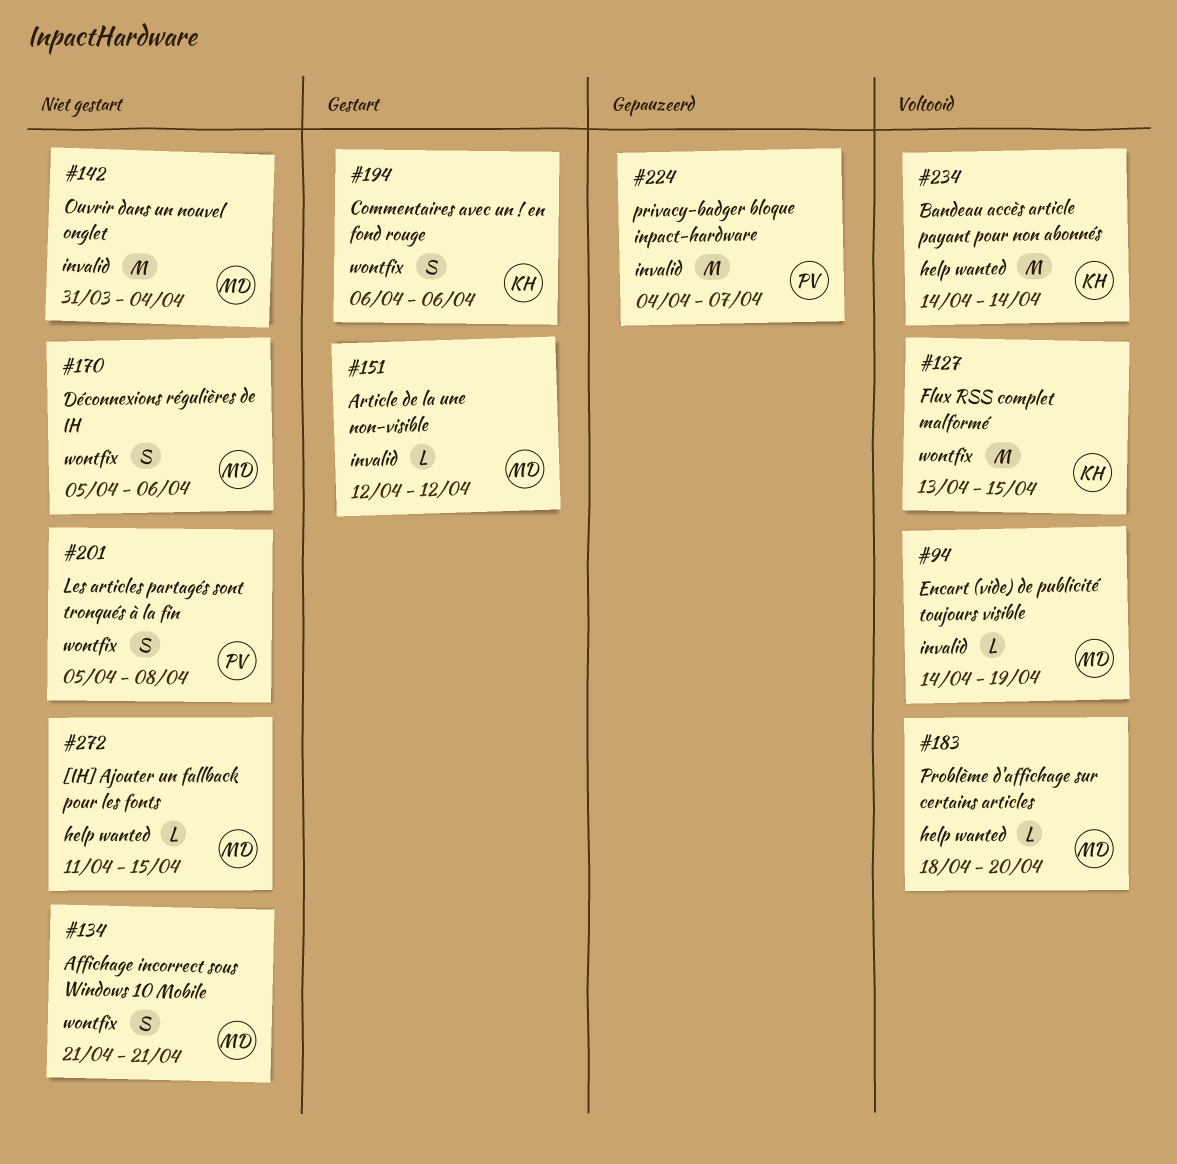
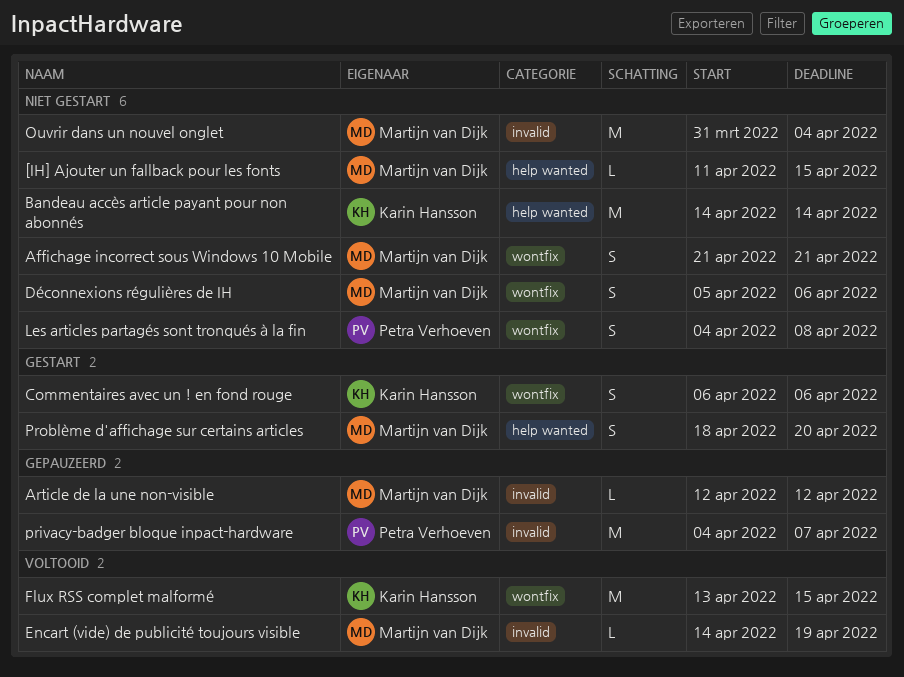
Article de la une non-visible, status: Gestart -> Gepauzeerd
Bandeau accès article payant pour non abonnés, status: Voltooid -> Niet gestart
Les articles partagés sont tronqués à la fin, start: Apr 5 -> Apr 4
Problème d'affichage sur certains articles, status: Voltooid -> Gestart
Problème d'affichage sur certains articles, estimate: L -> S

